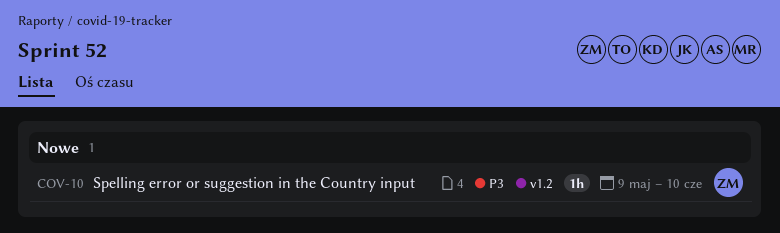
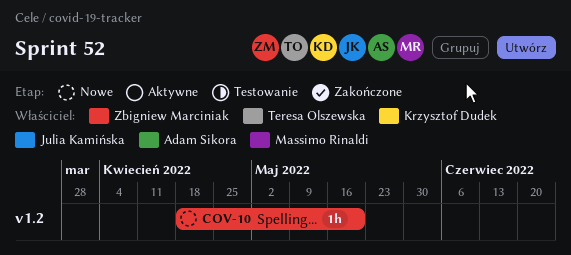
COV-10, start: May 9 -> Apr 18
COV-10, due: Jun 10 -> May 20

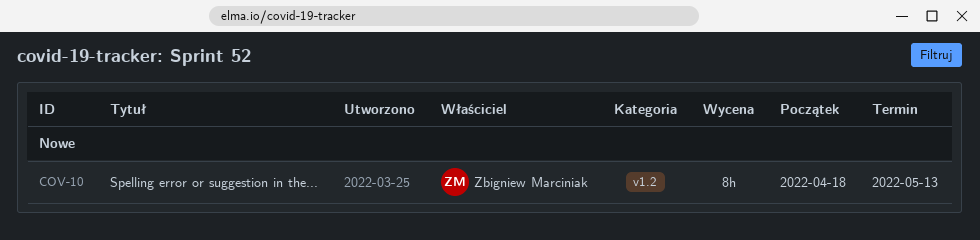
COV-10, estimate: 1h -> 8h
COV-10, due: May 20 -> May 13

